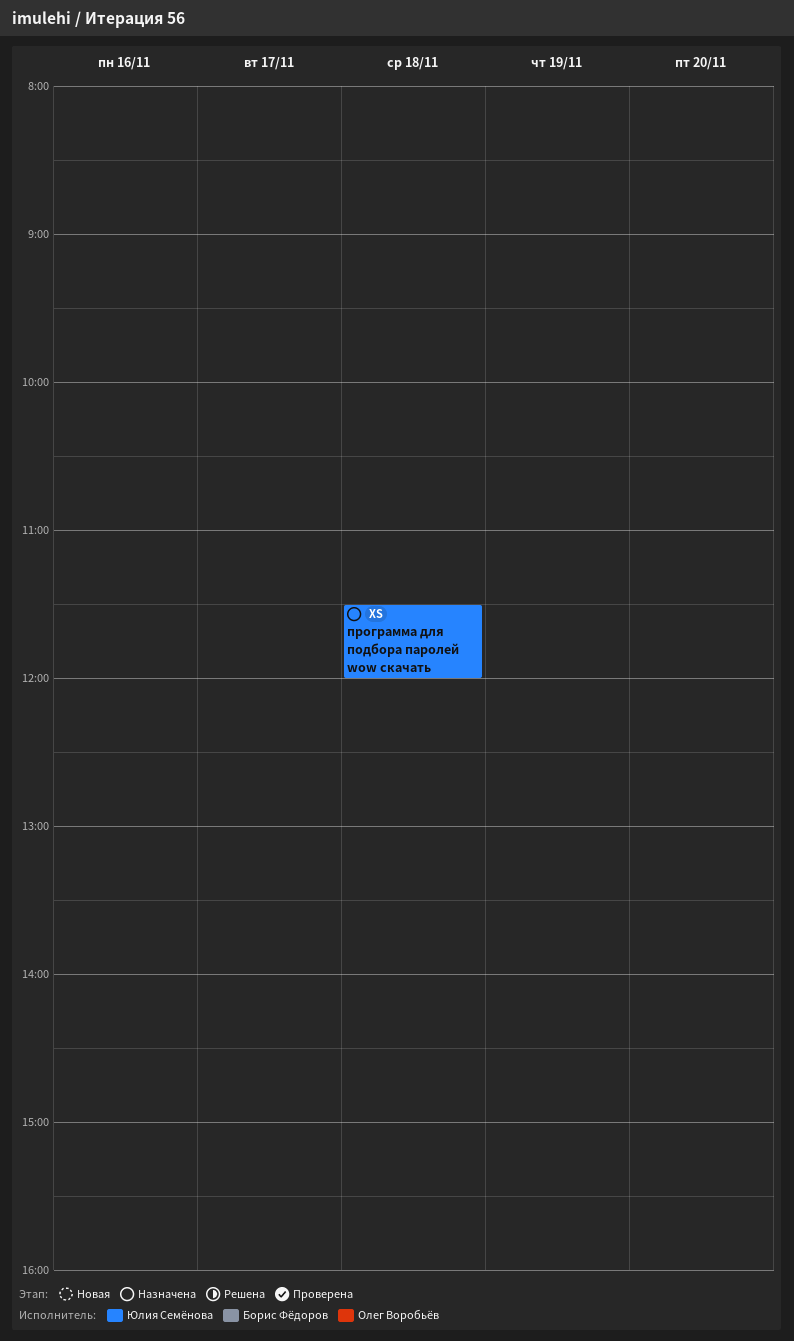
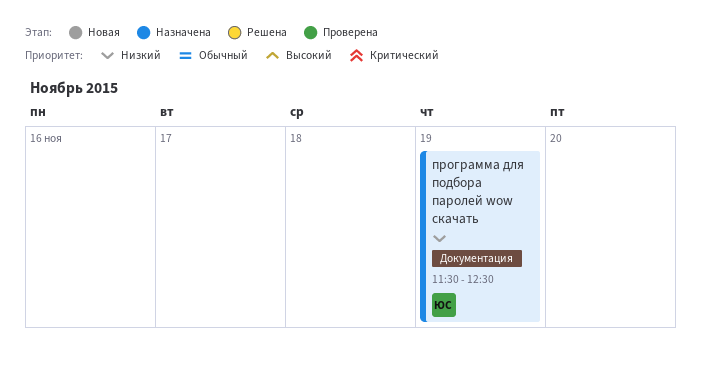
программа для подбора паролей wow скачать, day: Nov 18 -> Nov 19
программа для подбора паролей wow скачать, ends: 12:00 -> 12:30

